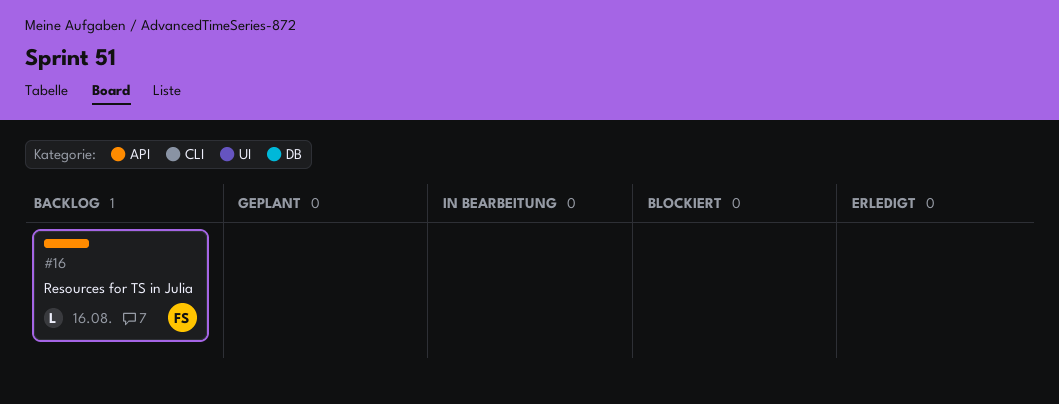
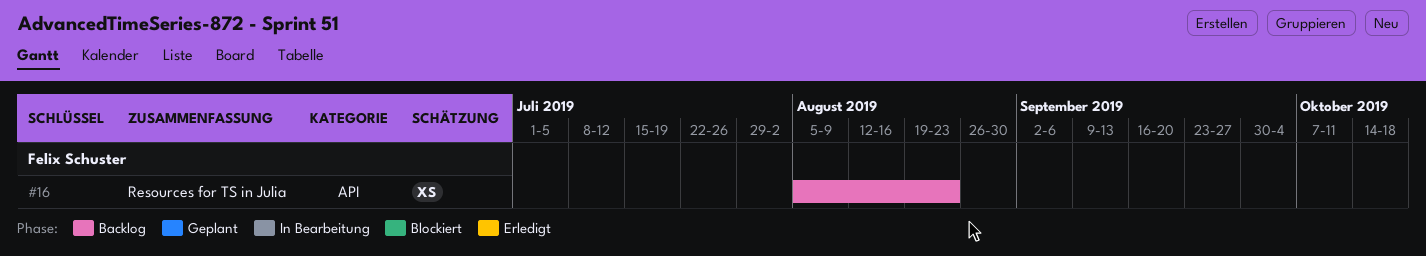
#16, estimate: L -> XS
#16, due: Aug 16 -> Aug 23

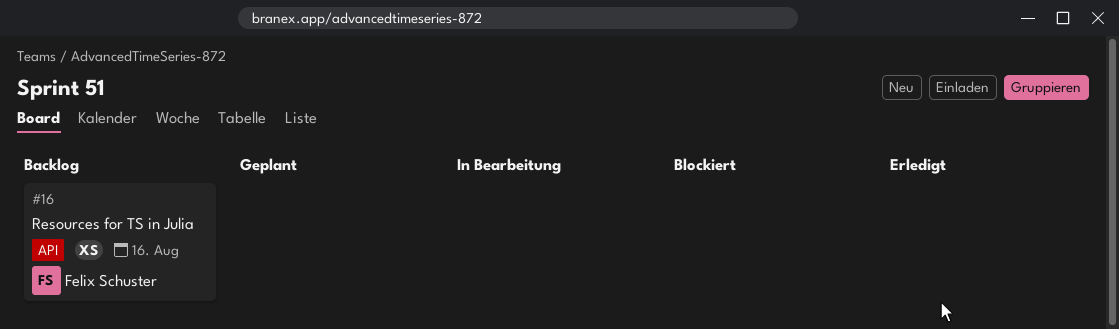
#16, due: Aug 23 -> Aug 16

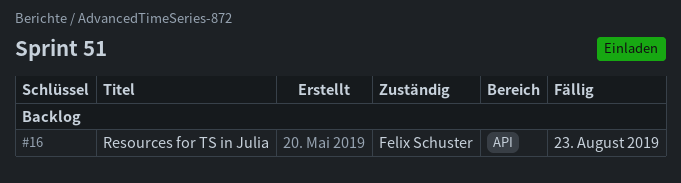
#16, due: Aug 16 -> Aug 23

